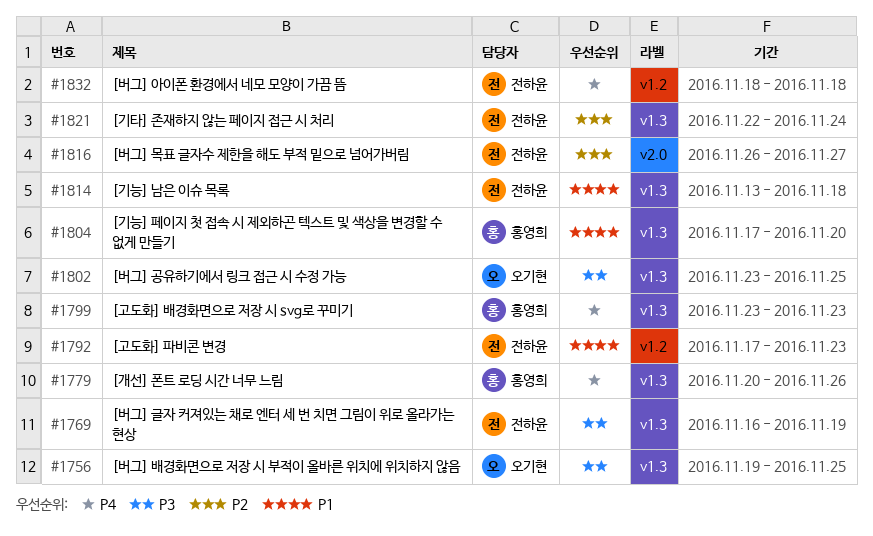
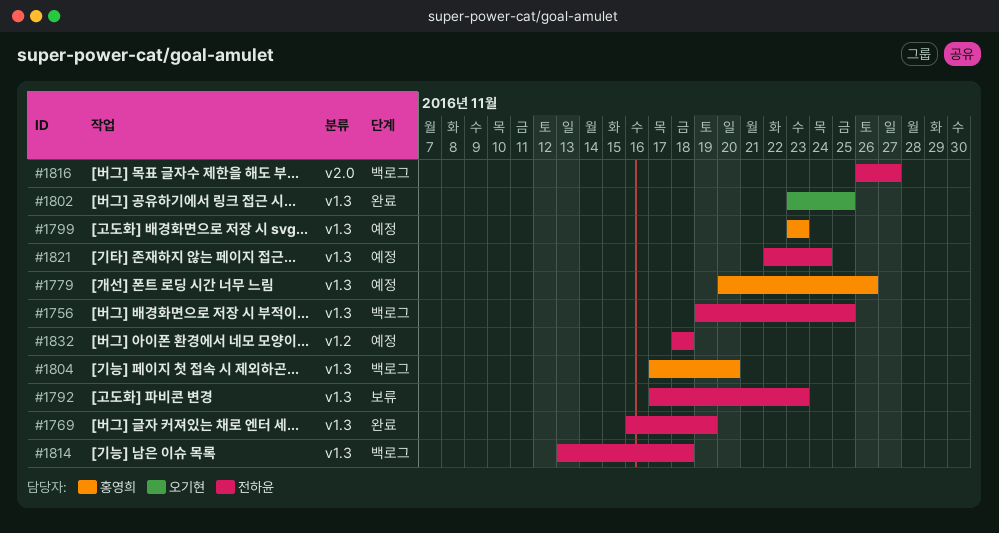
#1756, owner: 오기현 -> 전하윤
#1792, label: v1.2 -> v1.3

